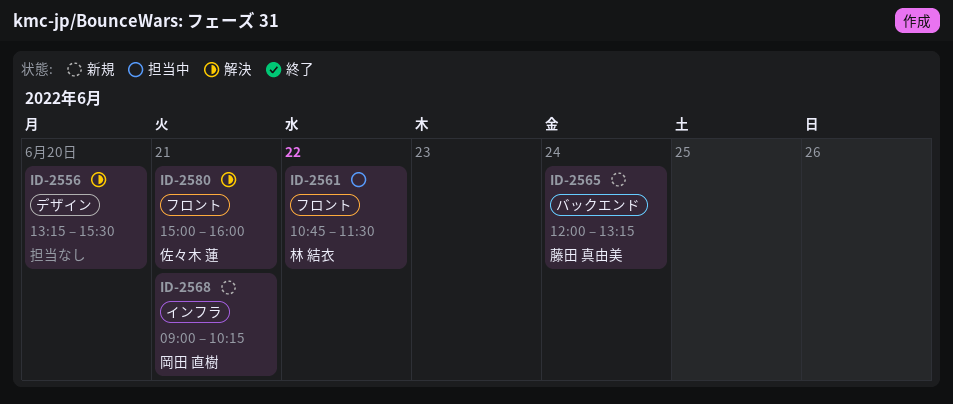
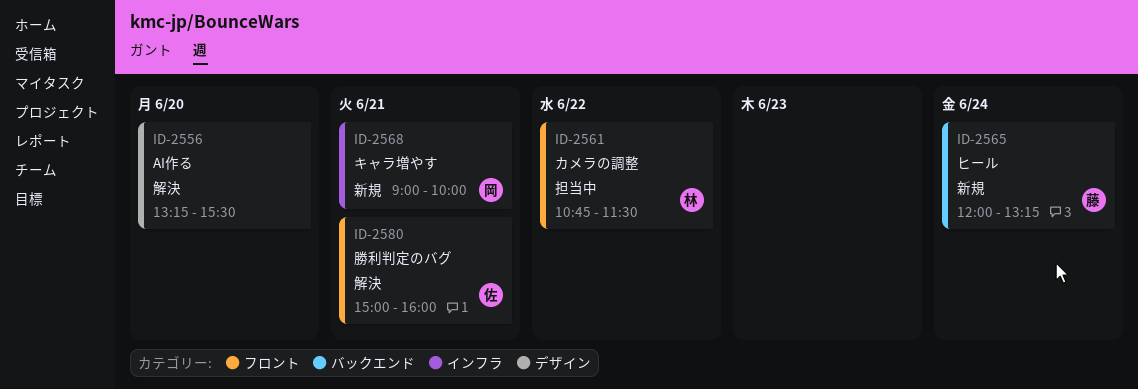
ID-2568, ends: 10:15 -> 10:00

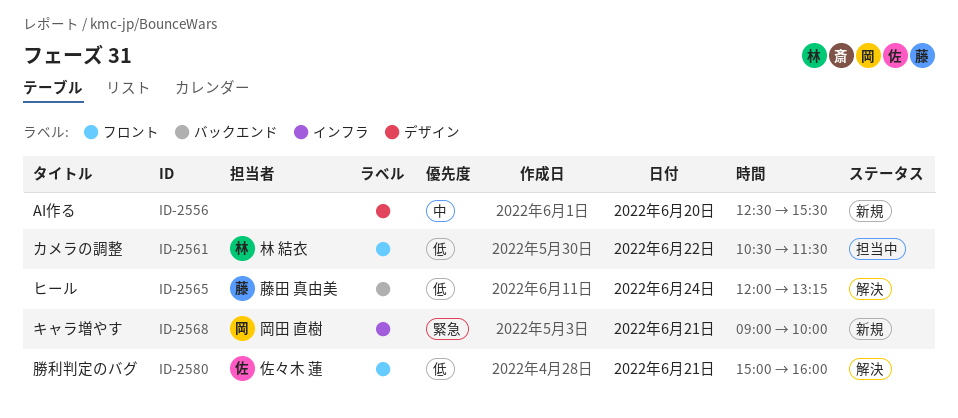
ID-2556, status: 解決 -> 新規
ID-2556, begins: 13:15 -> 12:30
ID-2561, begins: 10:45 -> 10:30
ID-2565, status: 新規 -> 解決

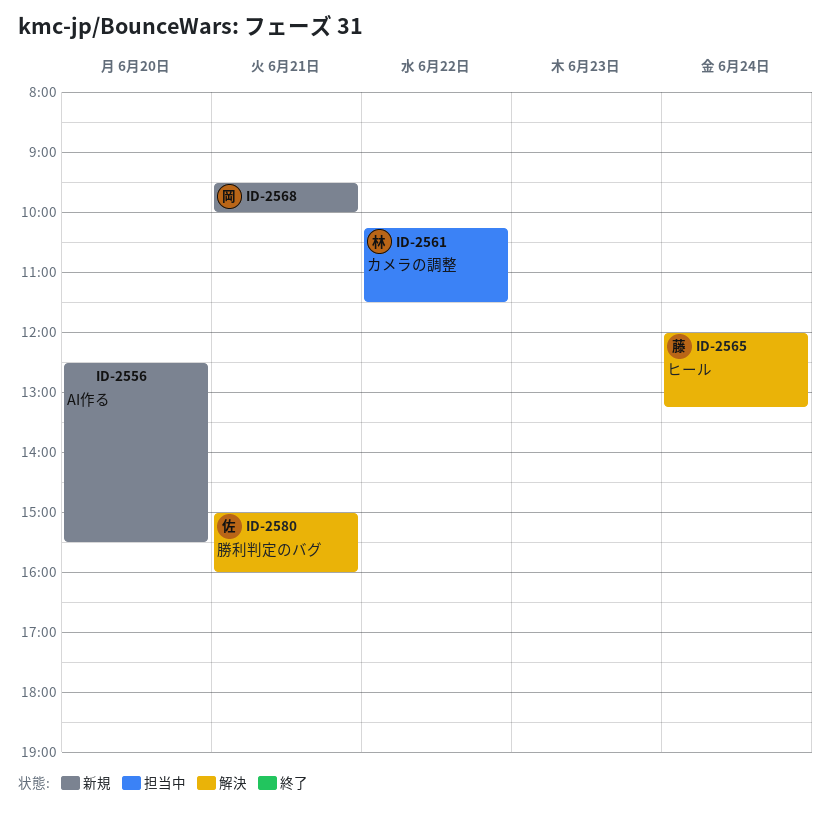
ID-2561, begins: 10:30 -> 10:15
ID-2568, begins: 09:00 -> 09:30

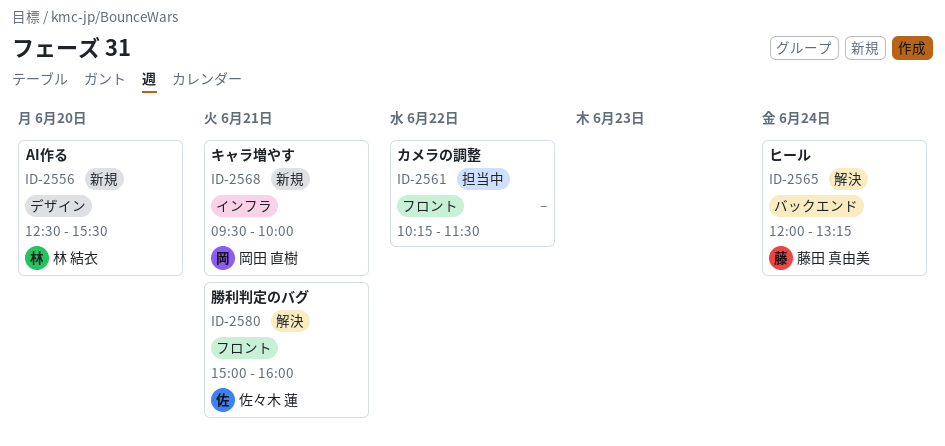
ID-2556, owner: none -> 林 結衣
ID-2561, owner: 林 結衣 -> none

